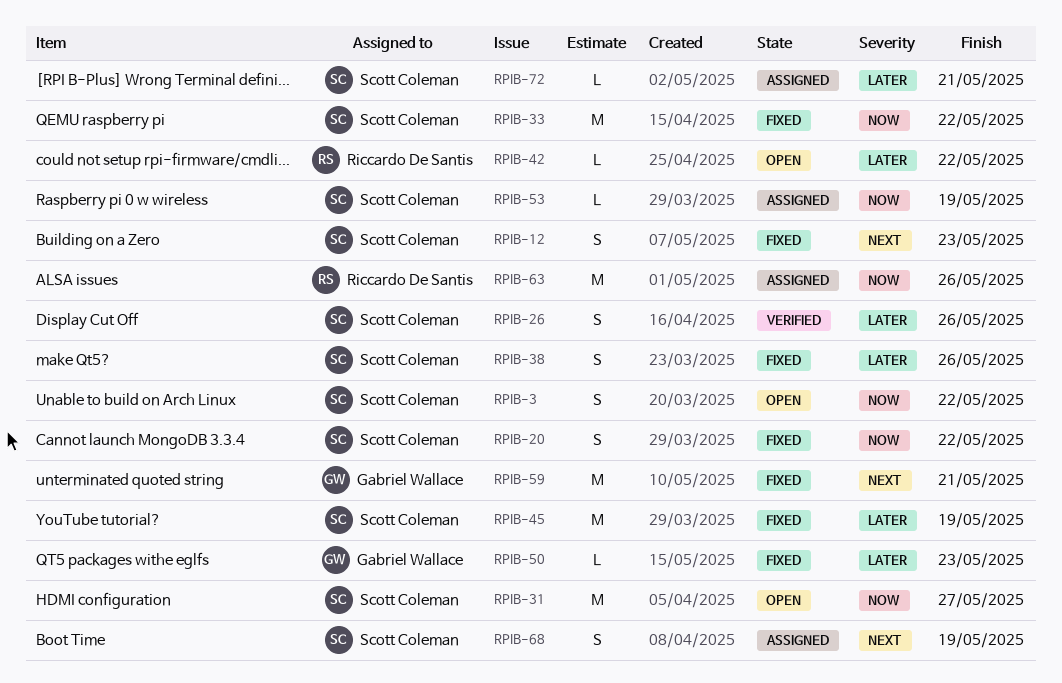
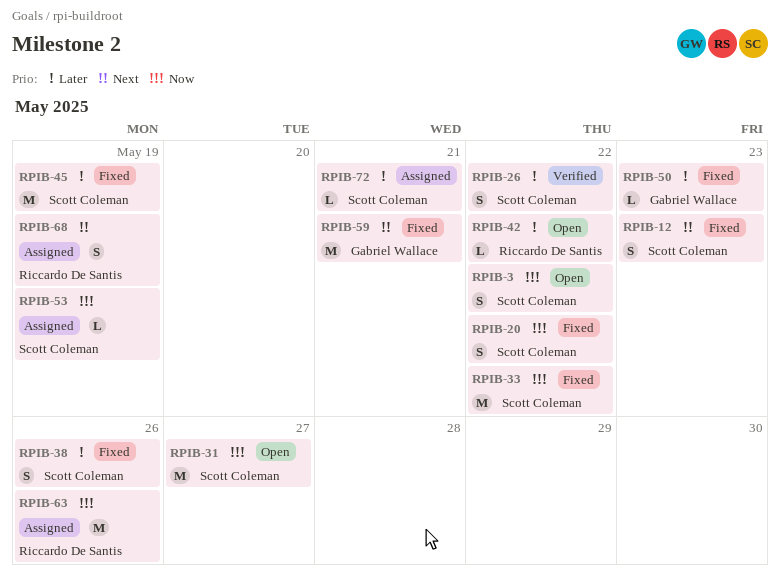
RPIB-26, due: May 26 -> May 22
RPIB-68, owner: Scott Coleman -> Riccardo De Santis

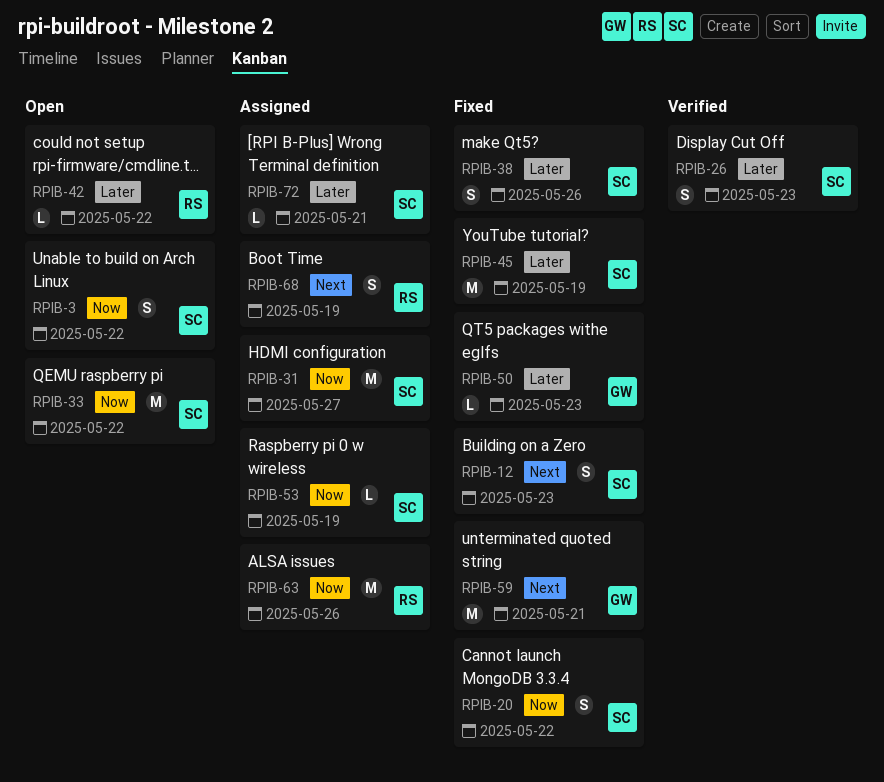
RPIB-26, due: May 22 -> May 23
RPIB-31, status: Open -> Assigned
RPIB-33, status: Fixed -> Open

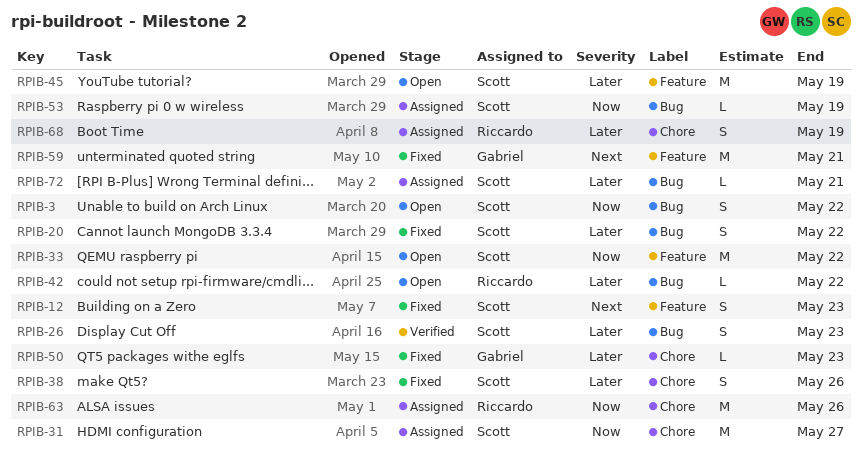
RPIB-20, priority: Now -> Later
RPIB-45, status: Fixed -> Open
RPIB-68, priority: Next -> Later

